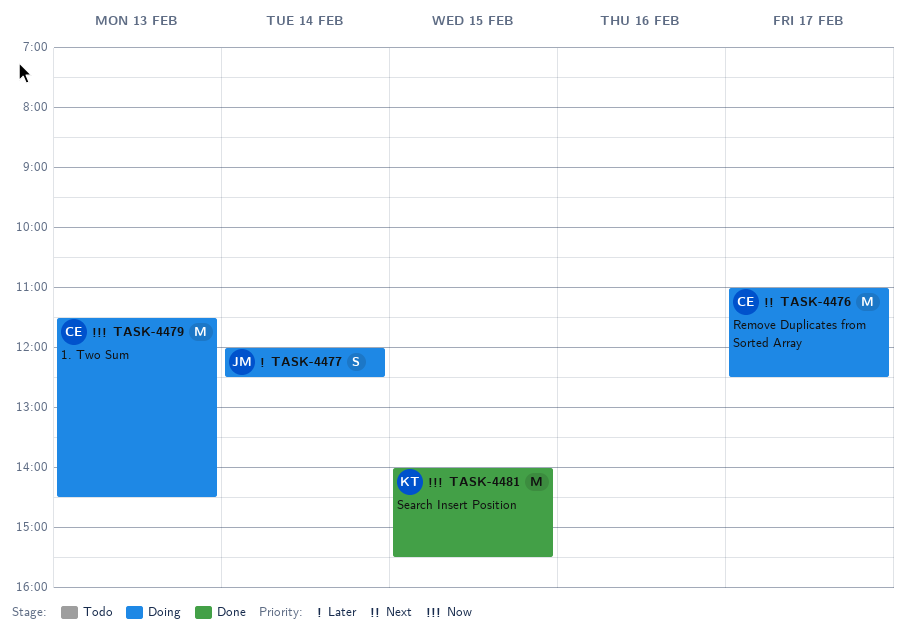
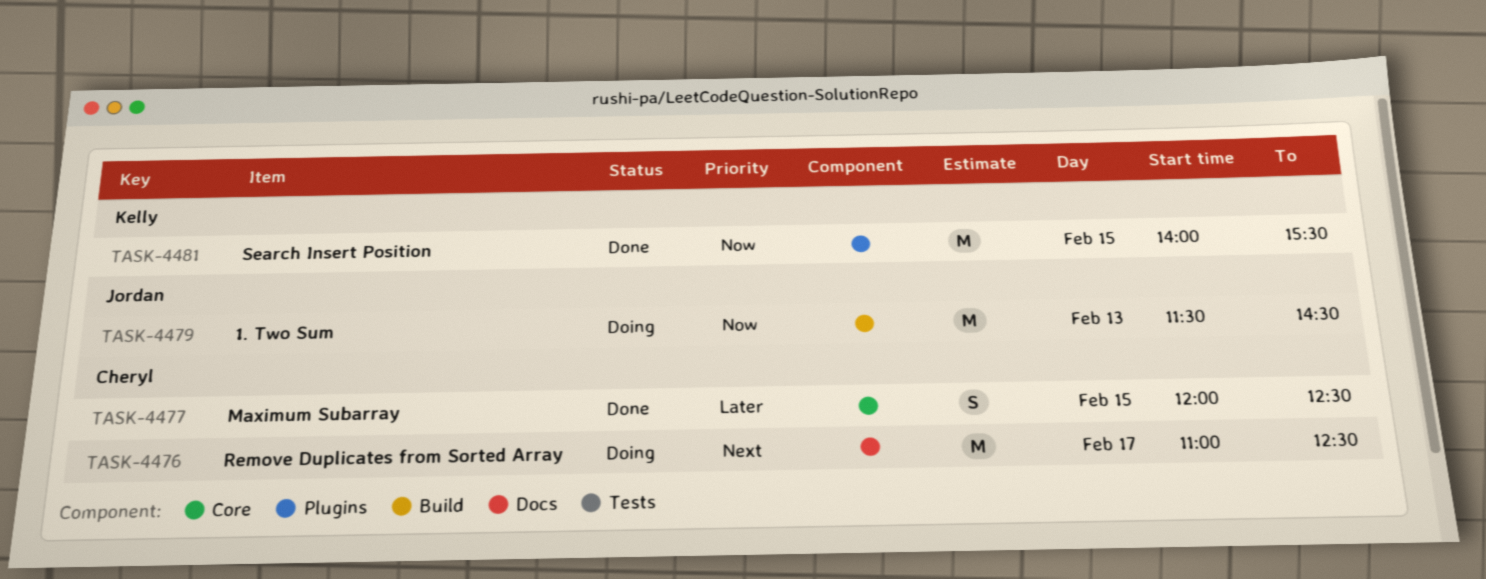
TASK-4477, status: Doing -> Done
TASK-4477, owner: Jordan -> Cheryl
TASK-4477, day: Feb 14 -> Feb 15
TASK-4479, owner: Cheryl -> Jordan

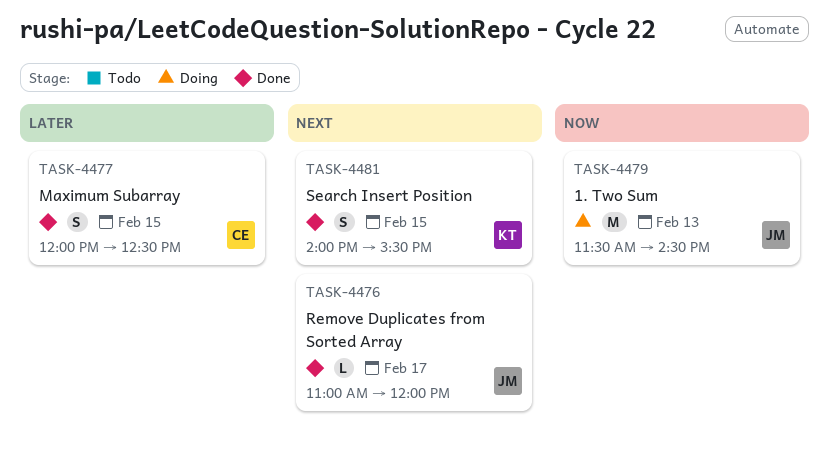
TASK-4476, status: Doing -> Done
TASK-4476, owner: Cheryl -> Jordan
TASK-4476, estimate: M -> L
TASK-4476, ends: 12:30 -> 12:00
TASK-4481, priority: Now -> Next
TASK-4481, estimate: M -> S

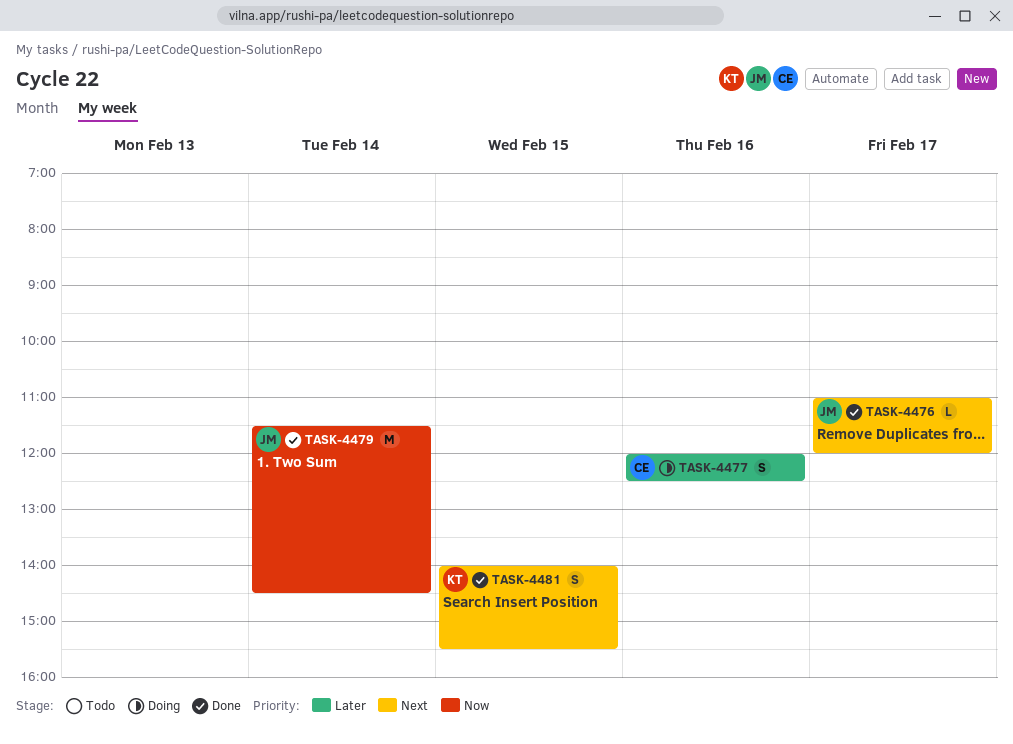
TASK-4477, status: Done -> Doing
TASK-4477, day: Feb 15 -> Feb 16
TASK-4479, status: Doing -> Done
TASK-4479, day: Feb 13 -> Feb 14

